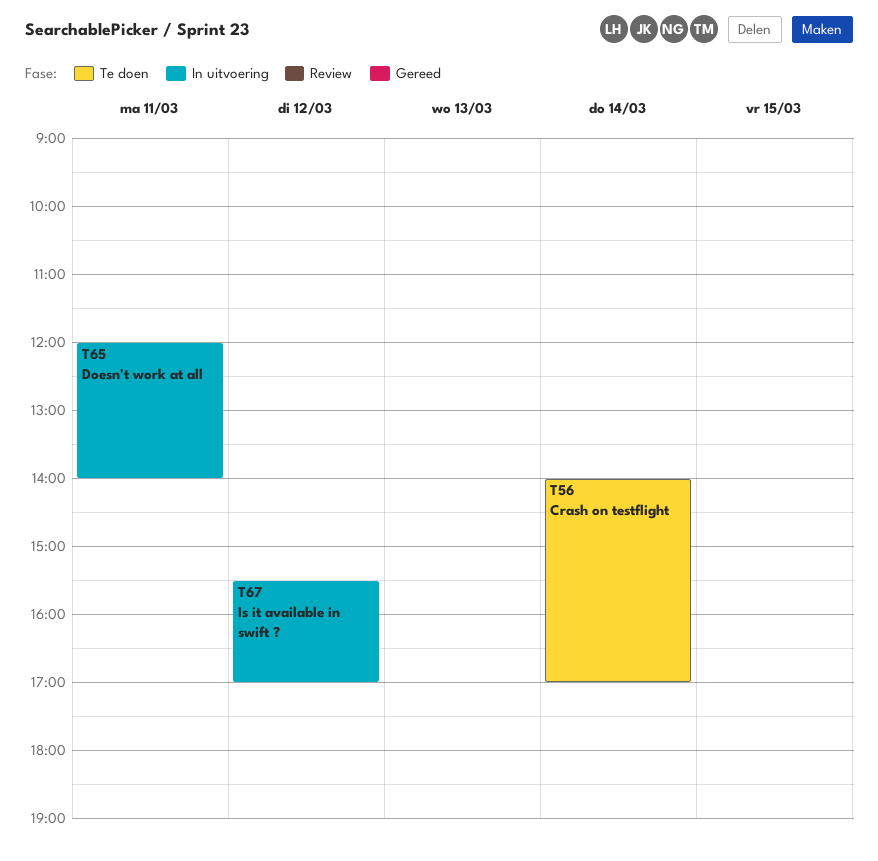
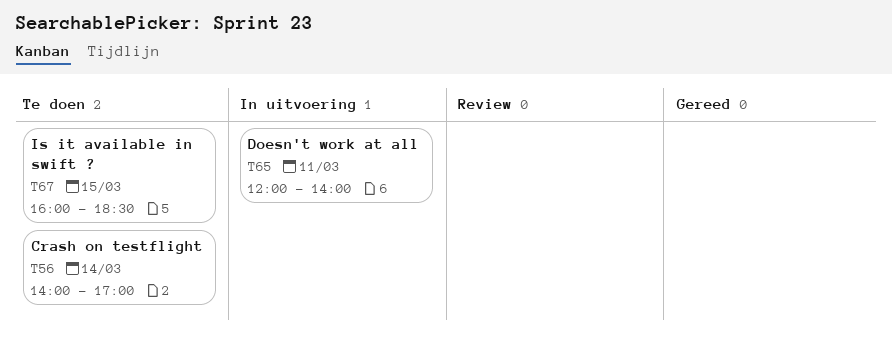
T67, status: In uitvoering -> Te doen
T67, day: Mar 12 -> Mar 15
T67, begins: 15:30 -> 16:00
T67, ends: 17:00 -> 18:30

